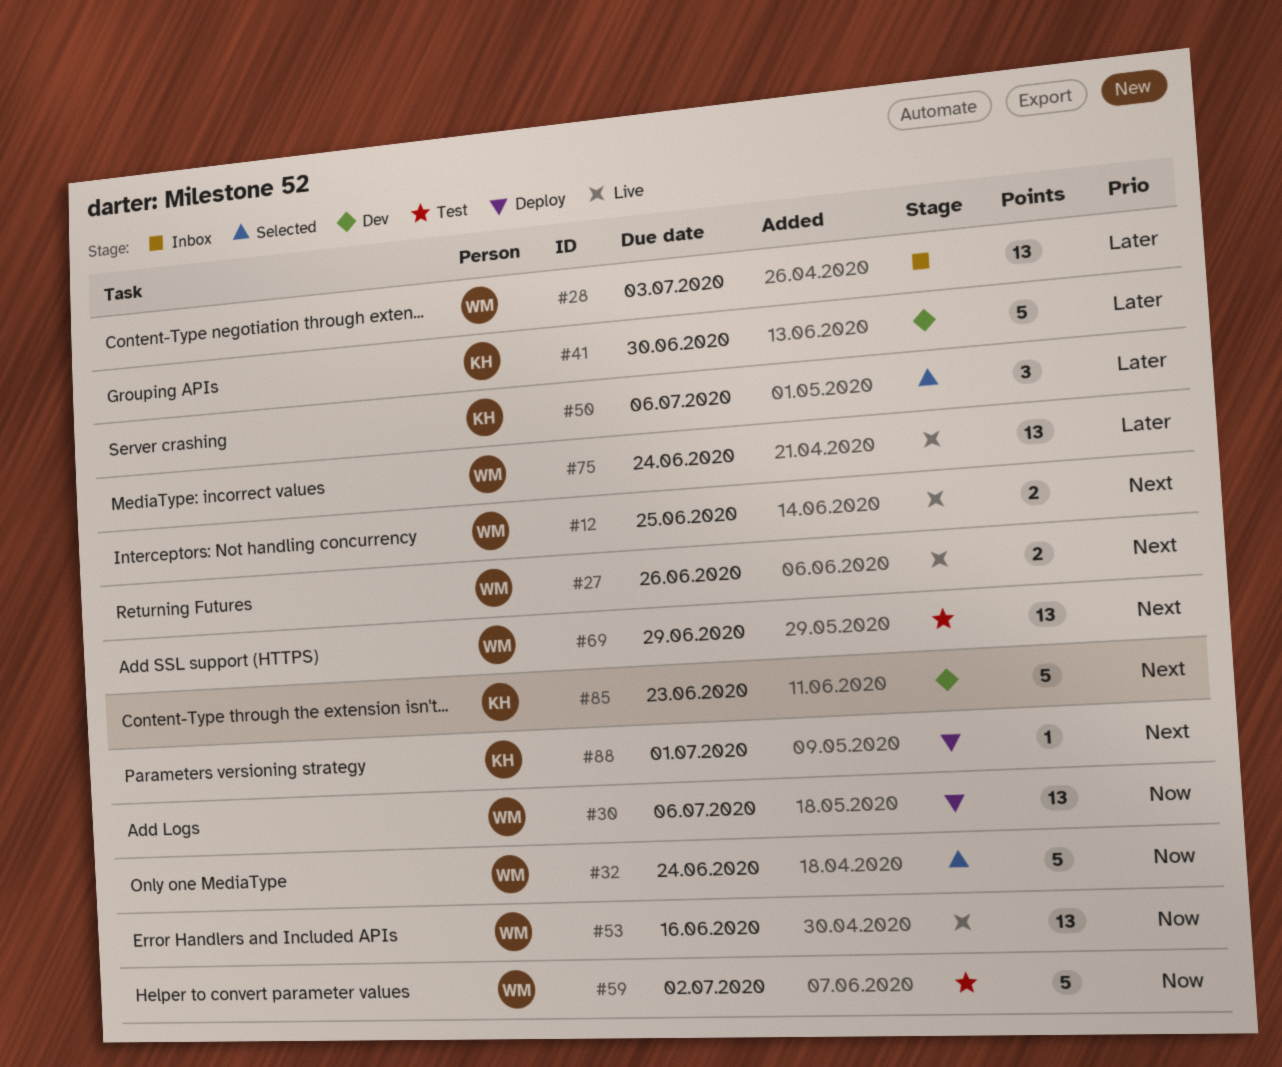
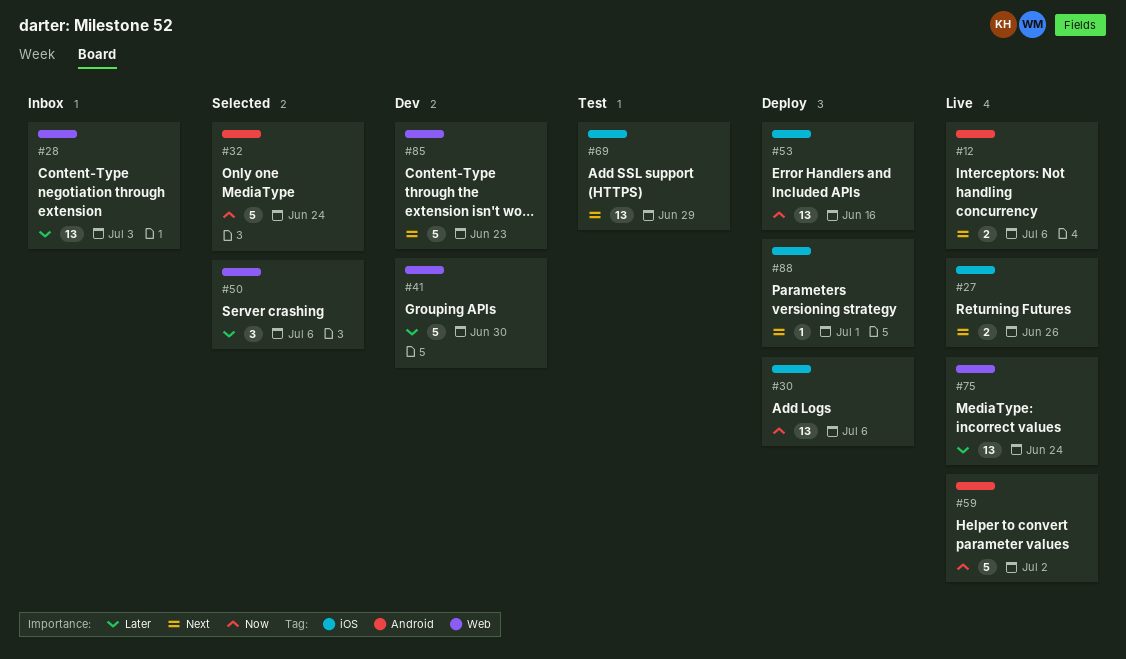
#12, due: Jun 25 -> Jul 6
#53, status: Live -> Deploy
#59, status: Test -> Live

